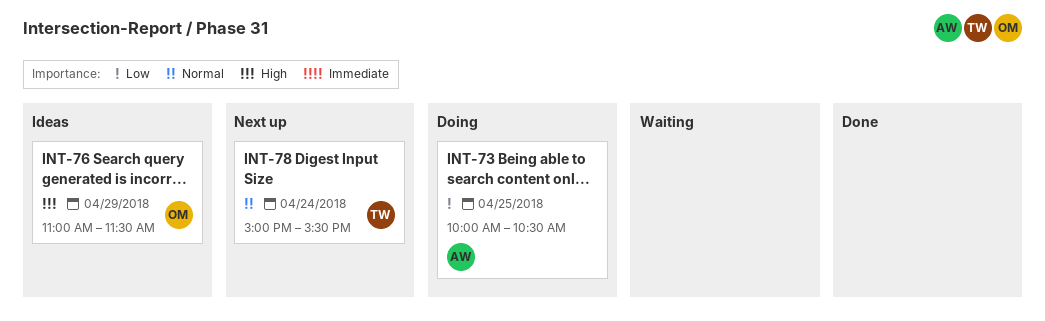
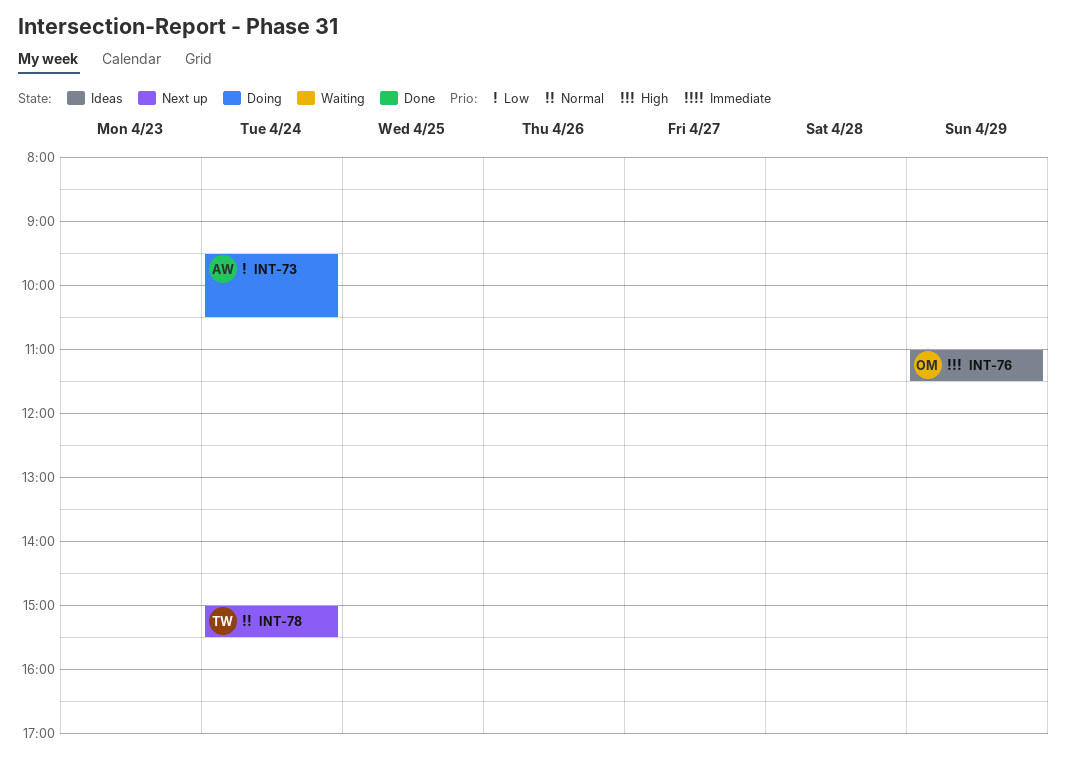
INT-73, day: Apr 25 -> Apr 24
INT-73, begins: 10:00 -> 09:30

